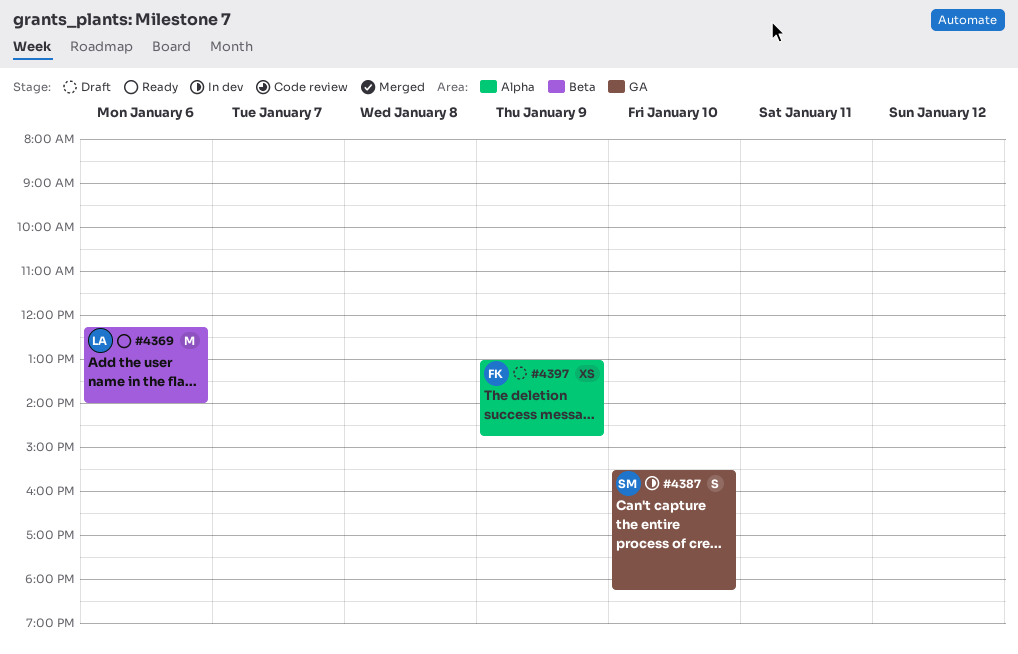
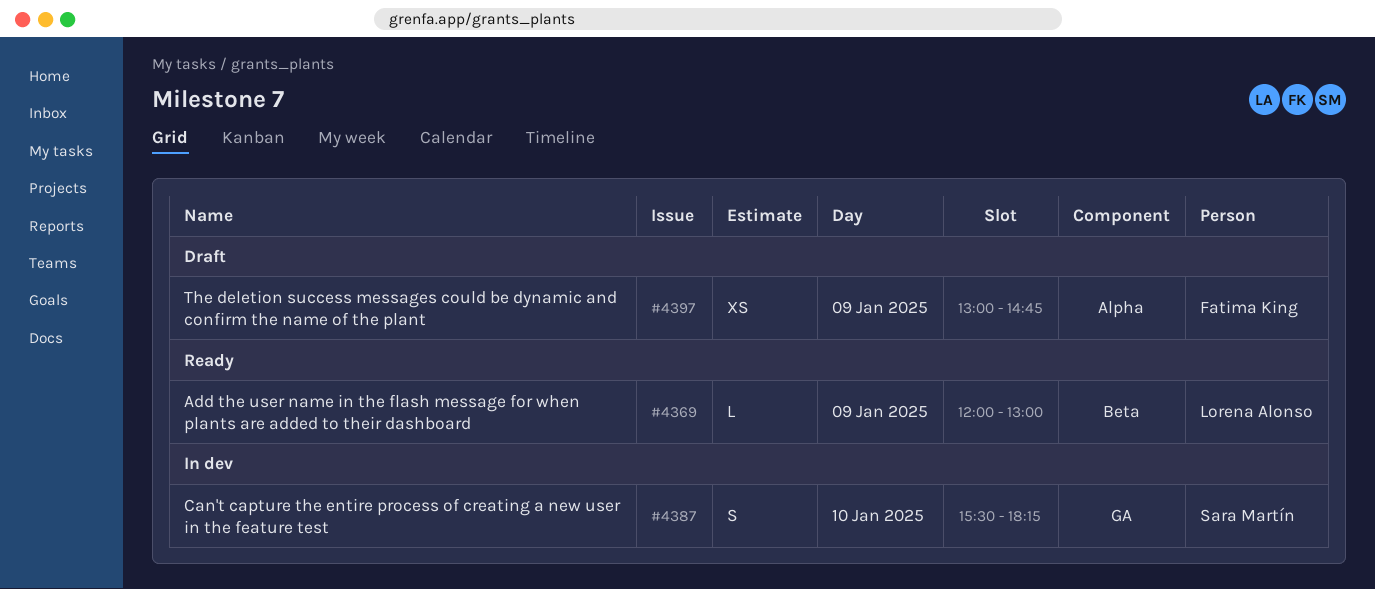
#4369, estimate: M -> L
#4369, day: Jan 6 -> Jan 9
#4369, begins: 12:15 -> 12:00
#4369, ends: 14:00 -> 13:00

